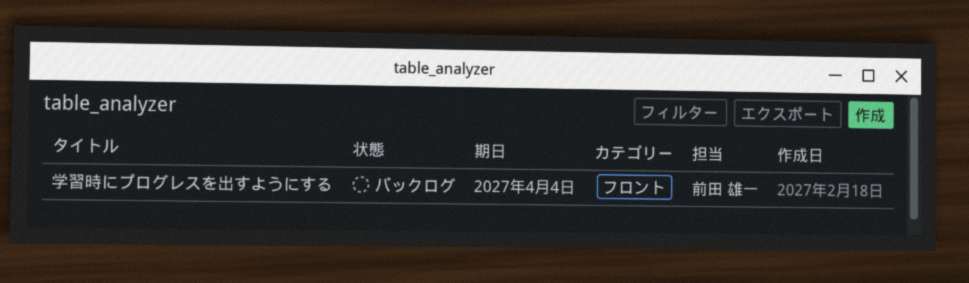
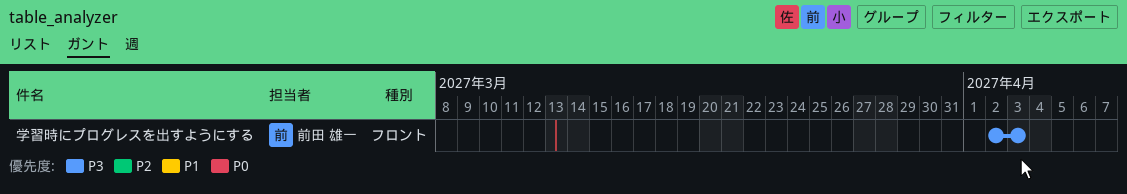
学習時にプログレスを出すようにする, due: Apr 4 -> Apr 3

